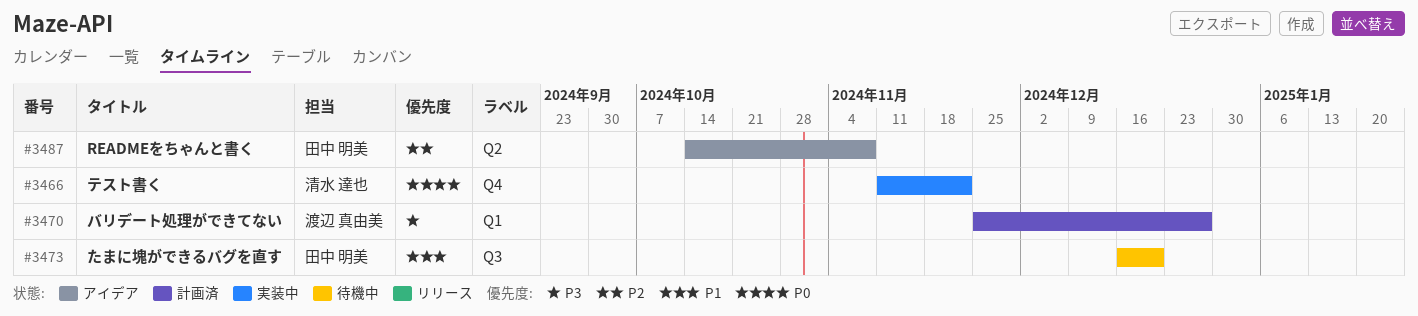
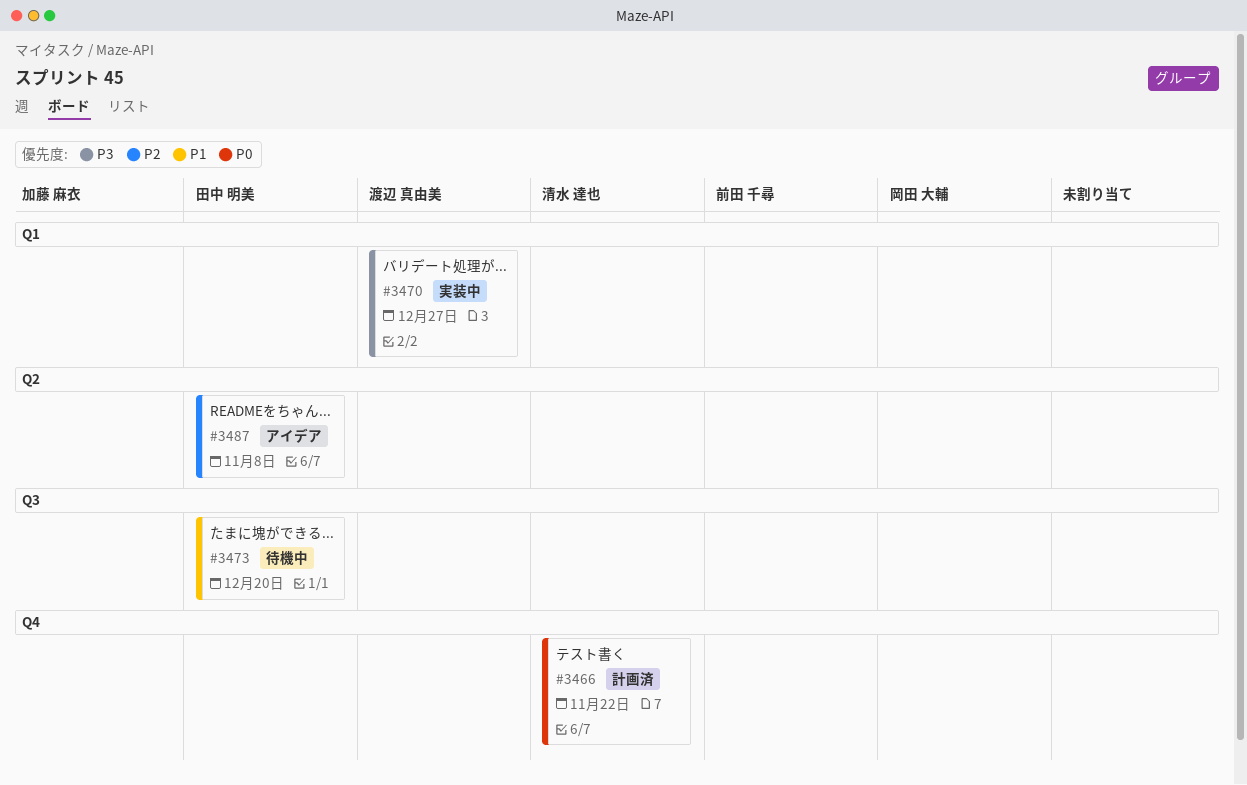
#3466, status: 実装中 -> 計画済
#3470, status: 計画済 -> 実装中

